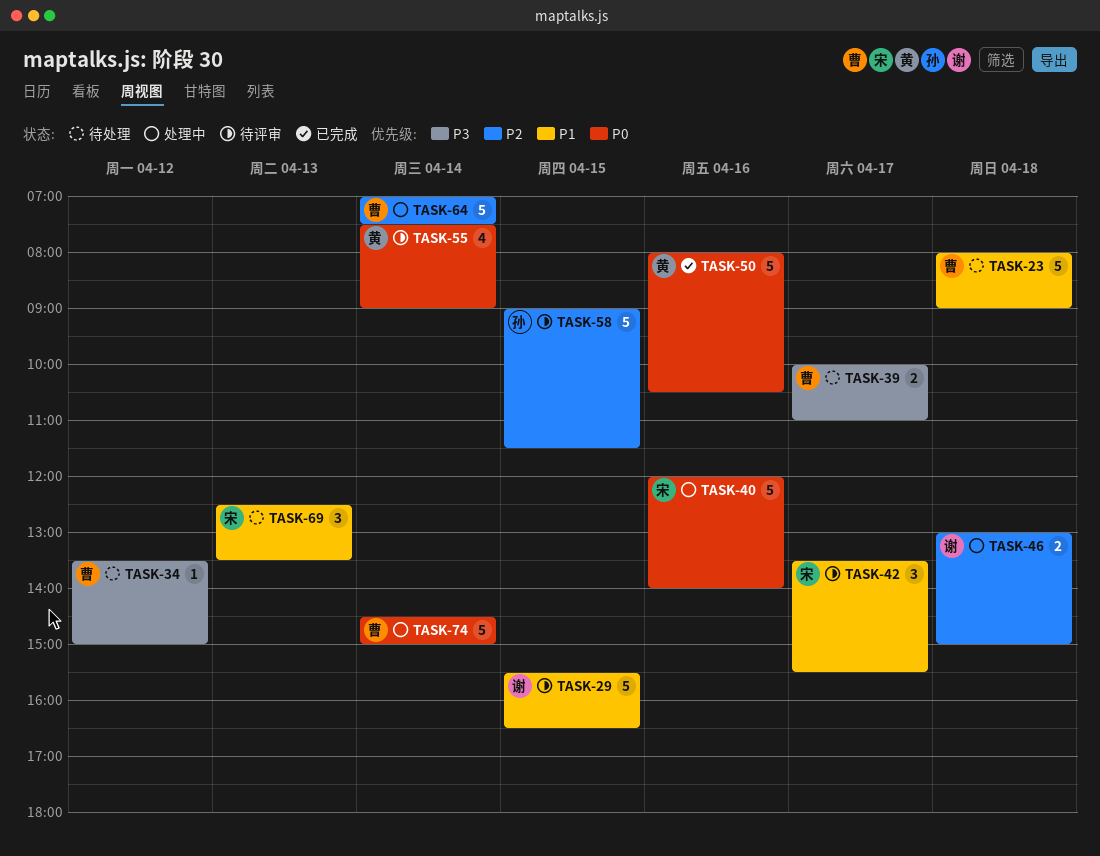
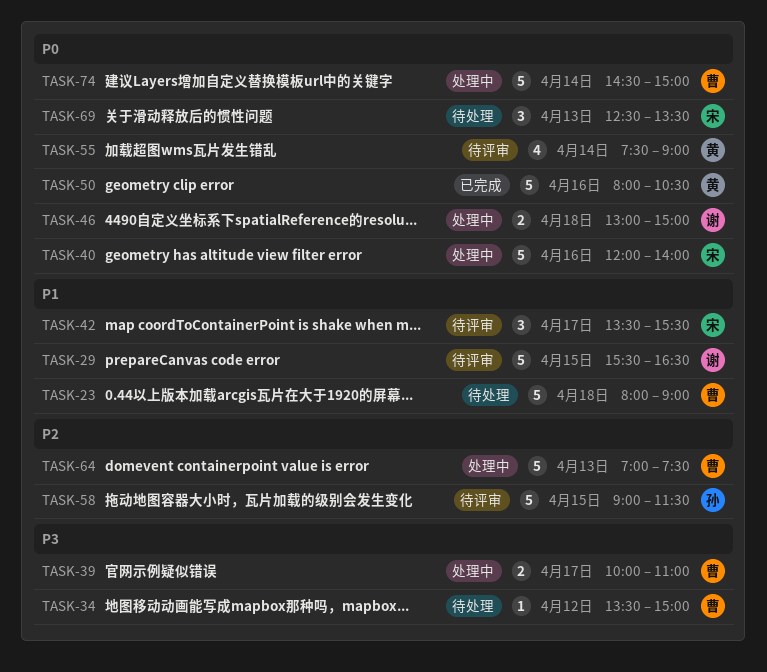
TASK-39, status: 待处理 -> 处理中
TASK-46, priority: P2 -> P0
TASK-64, day: Apr 14 -> Apr 13
TASK-69, priority: P1 -> P0

